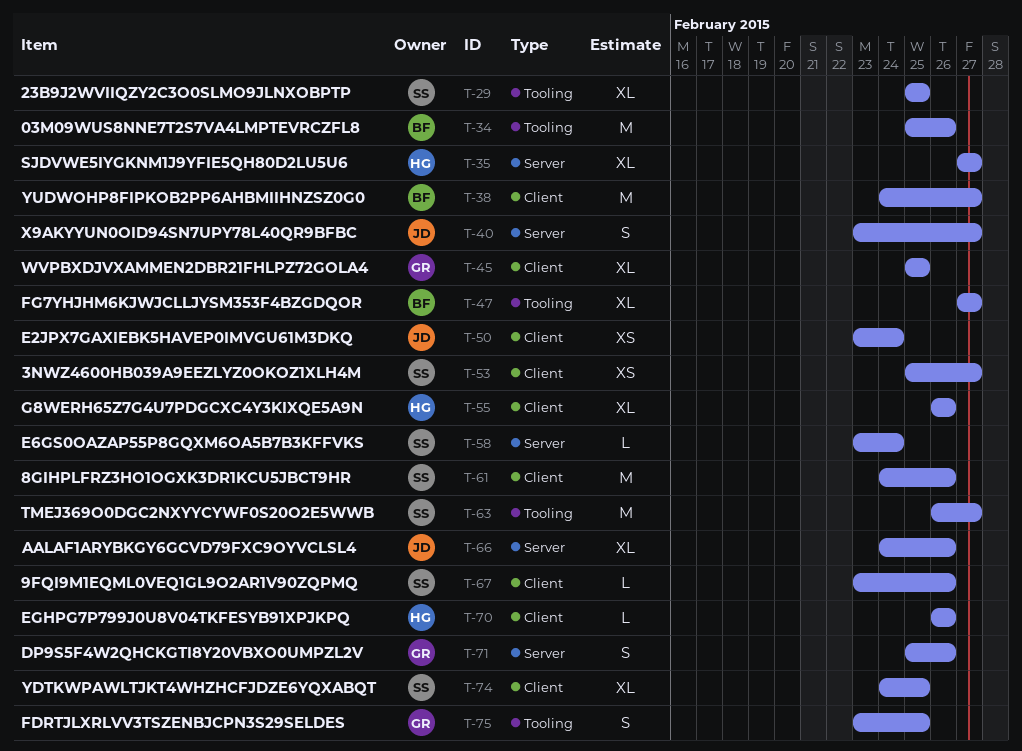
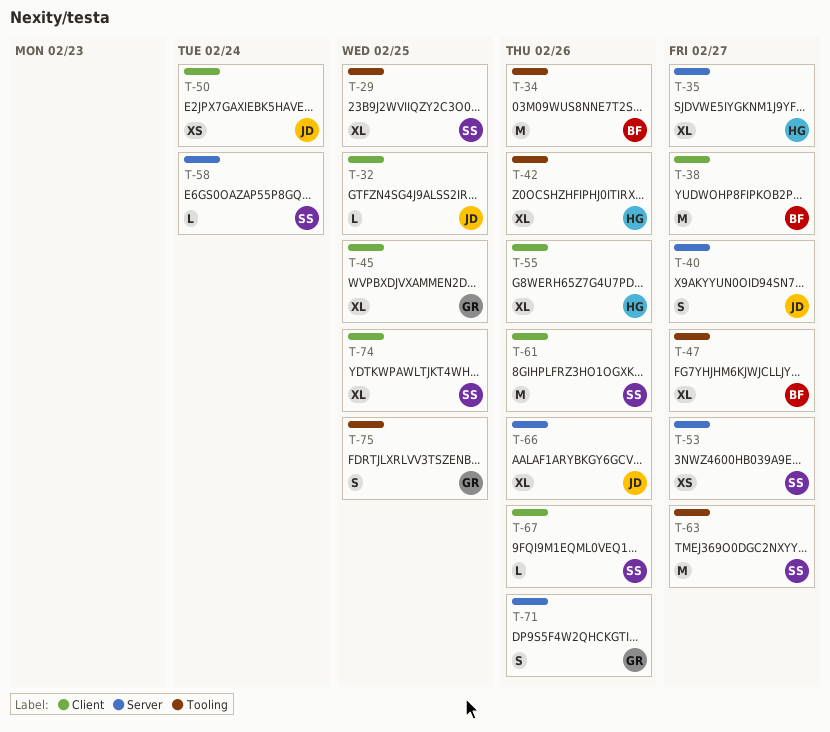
T-32: none -> present
T-42: none -> present
T-53, label: Client -> Server
T-70: present -> none

